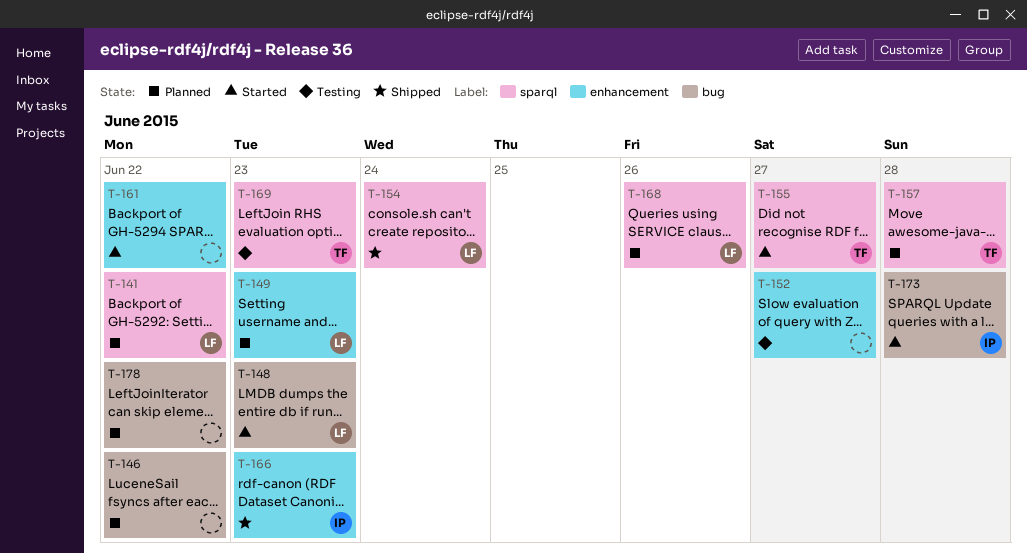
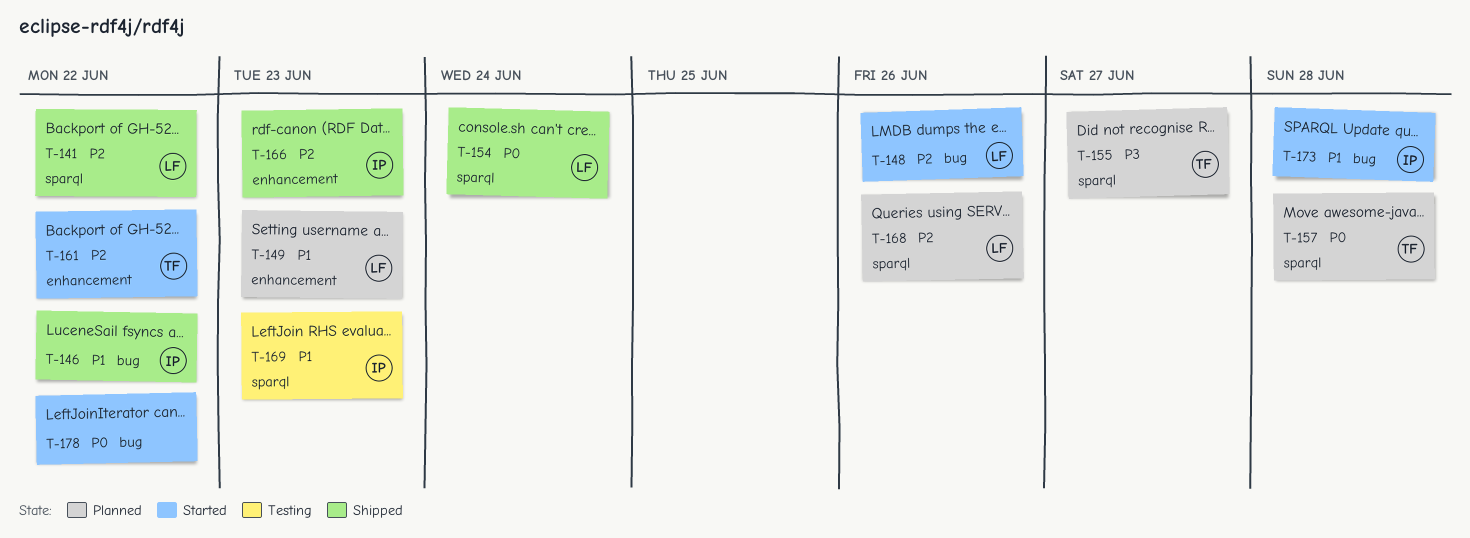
T-141, status: Planned -> Shipped
T-146, status: Planned -> Shipped
T-146, owner: none -> IP
T-148, due: Jun 23 -> Jun 26
T-152: present -> none
T-155, status: Started -> Planned
T-161, owner: none -> TF
T-169, owner: TF -> IP
T-178, status: Planned -> Started

